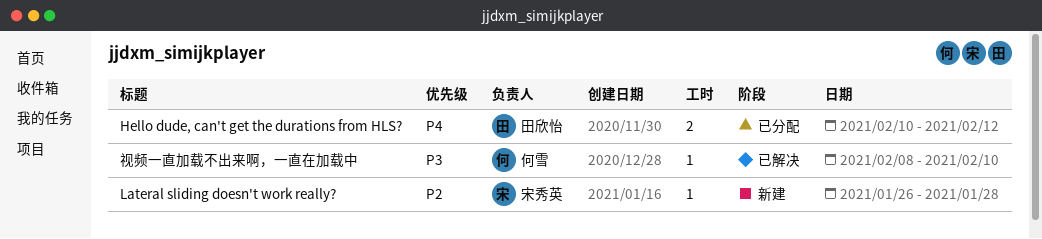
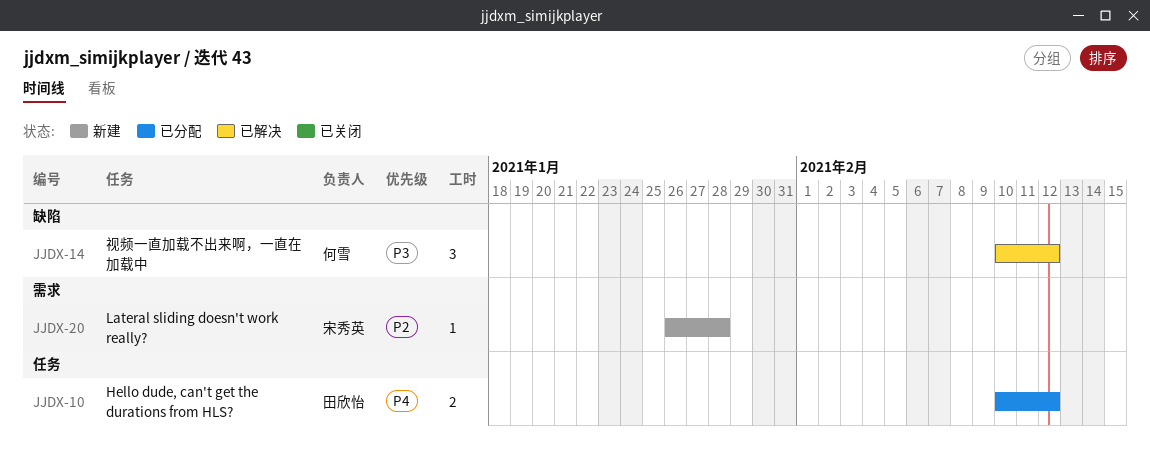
视频一直加载不出来啊，一直在加载中, estimate: 1 -> 3
视频一直加载不出来啊，一直在加载中, start: Feb 8 -> Feb 10
视频一直加载不出来啊，一直在加载中, due: Feb 10 -> Feb 12

